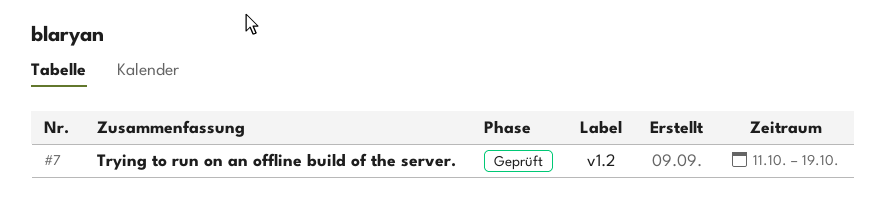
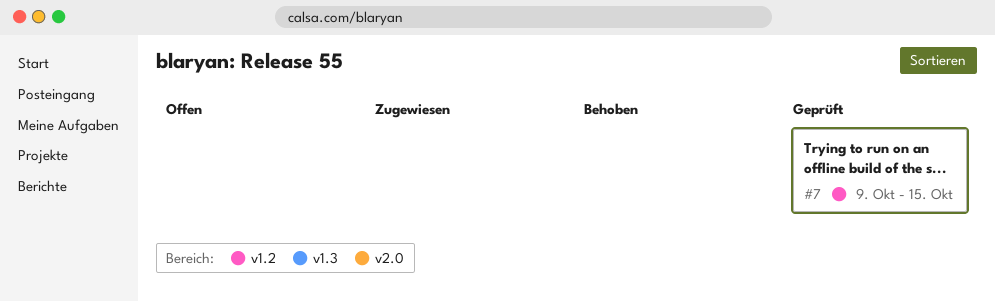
#7, start: Oct 11 -> Oct 9
#7, due: Oct 19 -> Oct 15

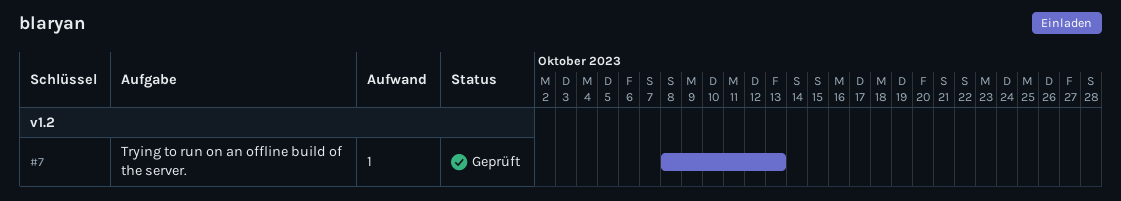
#7, start: Oct 9 -> Oct 8
#7, due: Oct 15 -> Oct 13

